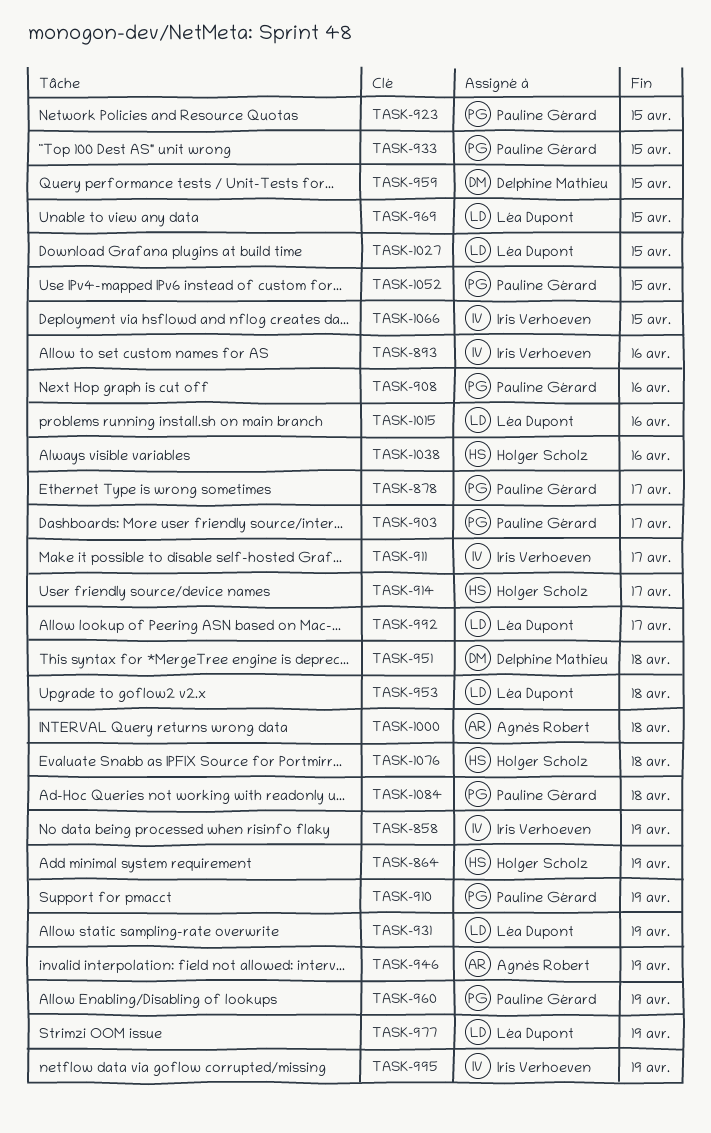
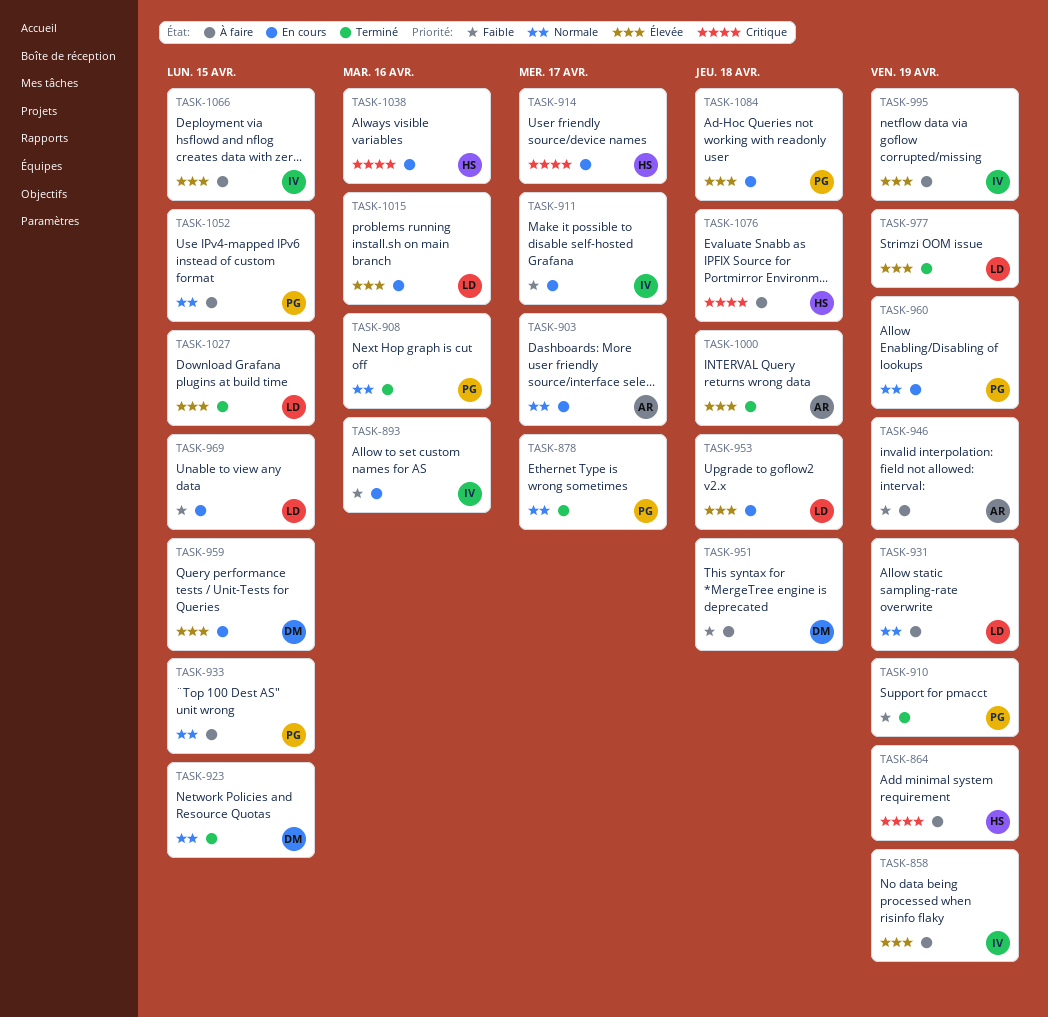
TASK-903, owner: Pauline Gérard -> Agnès Robert
TASK-923, owner: Pauline Gérard -> Delphine Mathieu
TASK-992: present -> none

